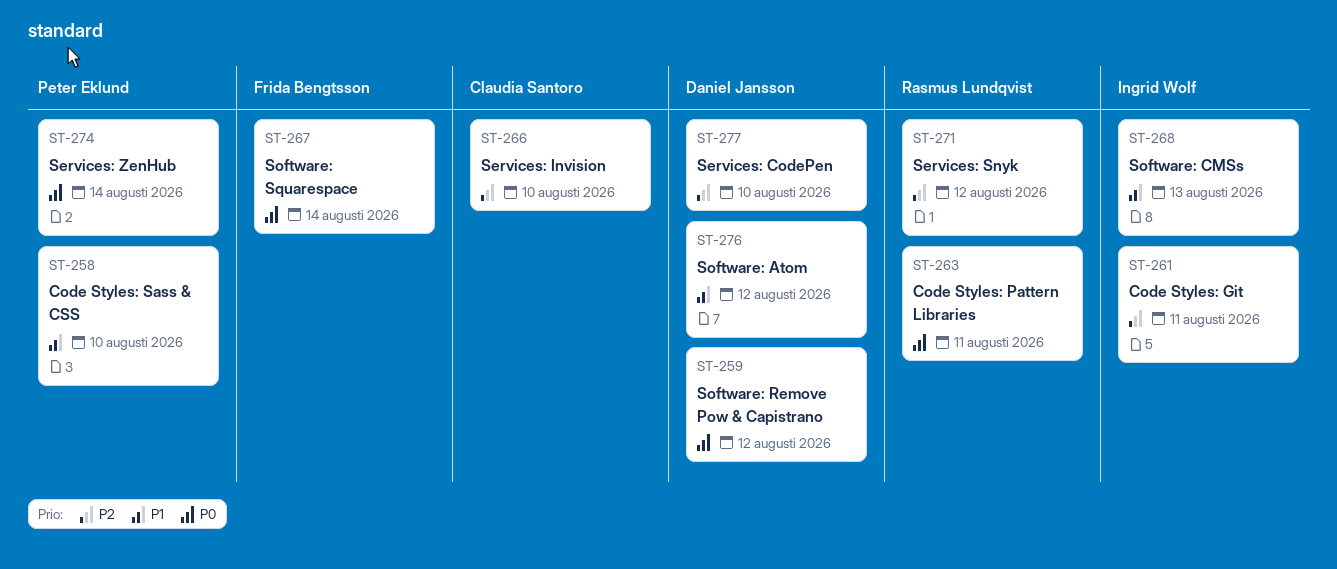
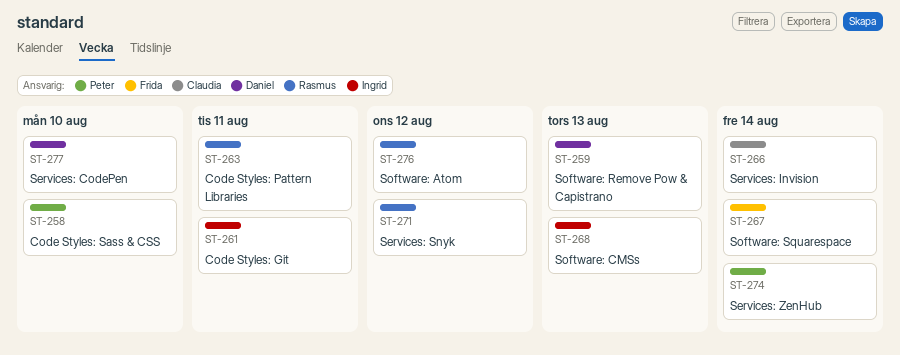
ST-259, due: Aug 12 -> Aug 13
ST-266, due: Aug 10 -> Aug 14
ST-276, owner: Daniel Jansson -> Rasmus Lundqvist

